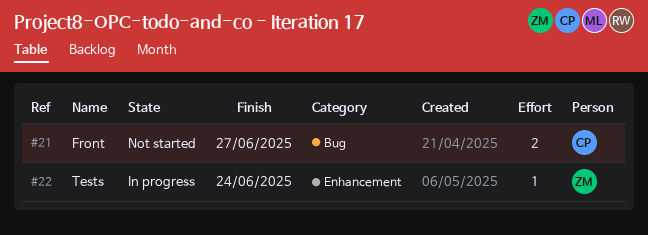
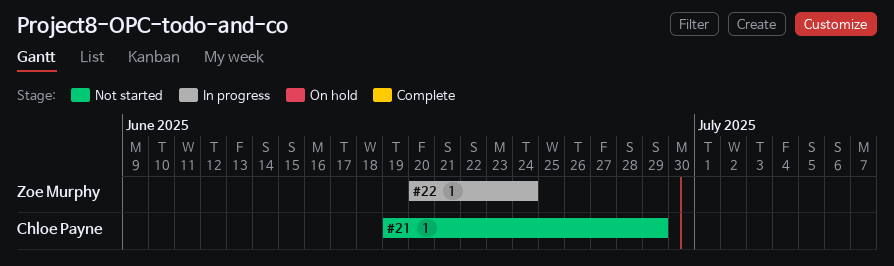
#21, estimate: 2 -> 1
#21, due: Jun 27 -> Jun 29

